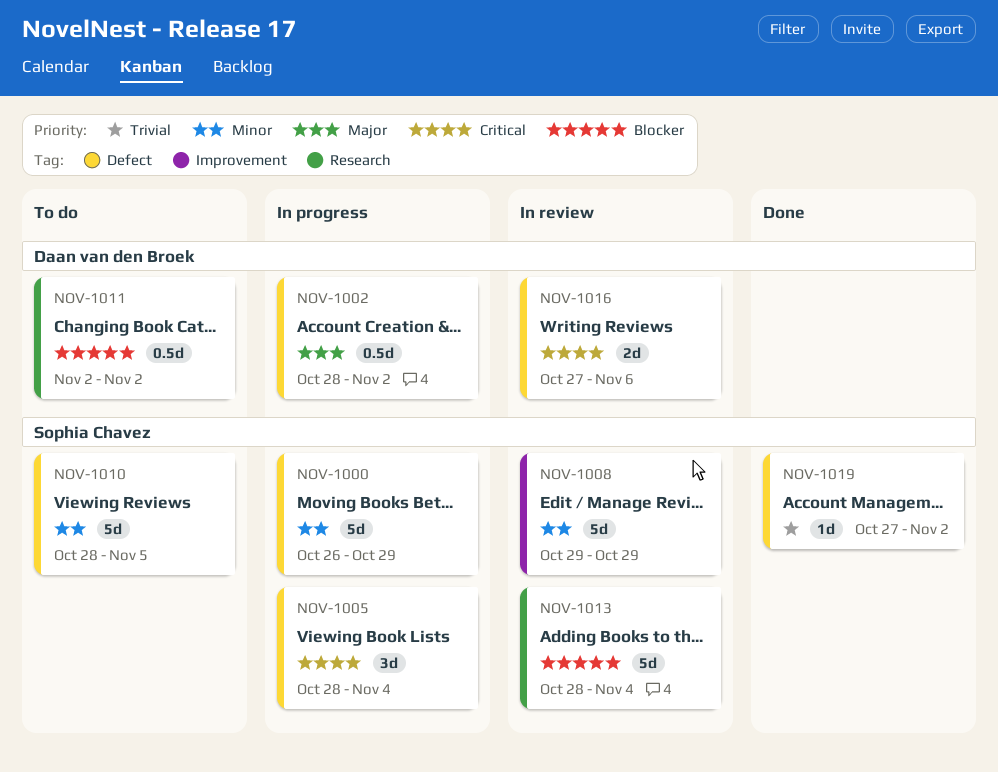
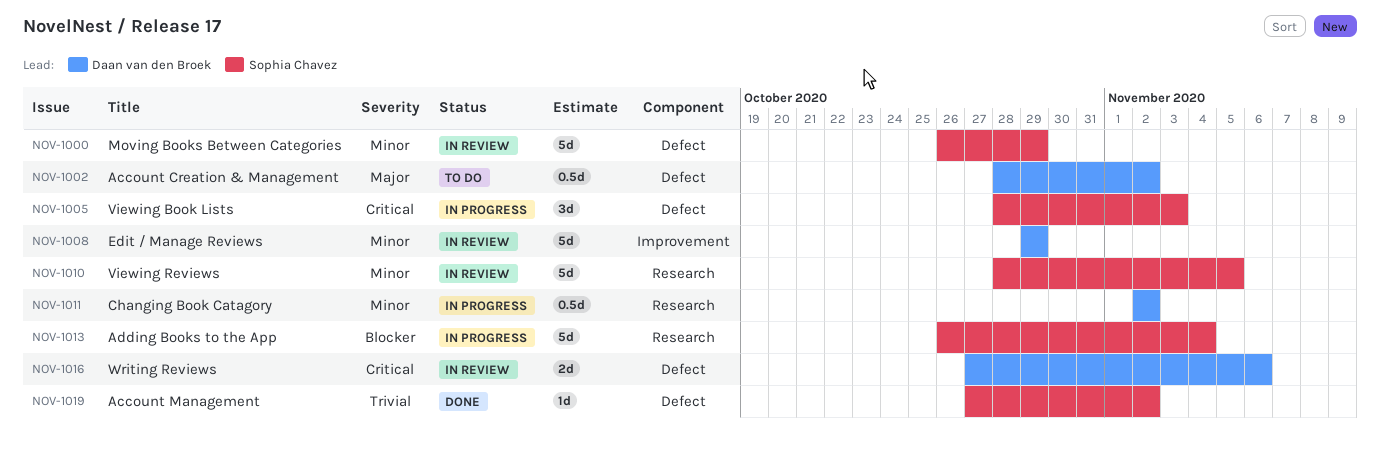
NOV-1000, status: In progress -> In review
NOV-1002, status: In progress -> To do
NOV-1005, due: Nov 4 -> Nov 3
NOV-1008, owner: Sophia Chavez -> Daan van den Broek
NOV-1010, status: To do -> In review
NOV-1010, label: Defect -> Research
NOV-1011, status: To do -> In progress
NOV-1011, priority: Blocker -> Minor
NOV-1013, status: In review -> In progress
NOV-1013, start: Oct 28 -> Oct 26

